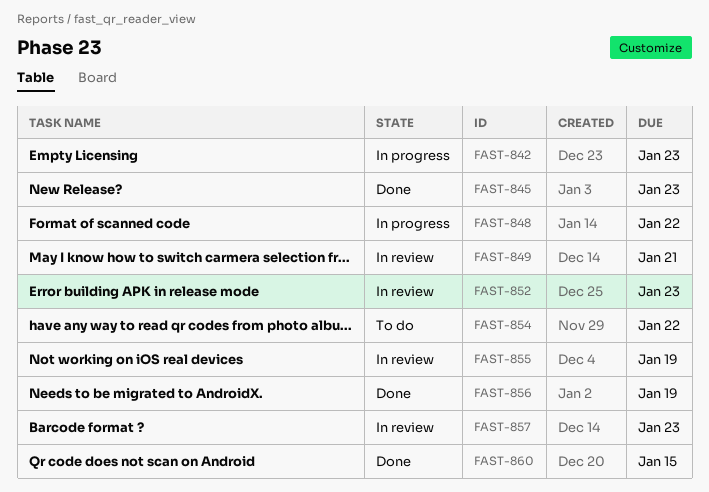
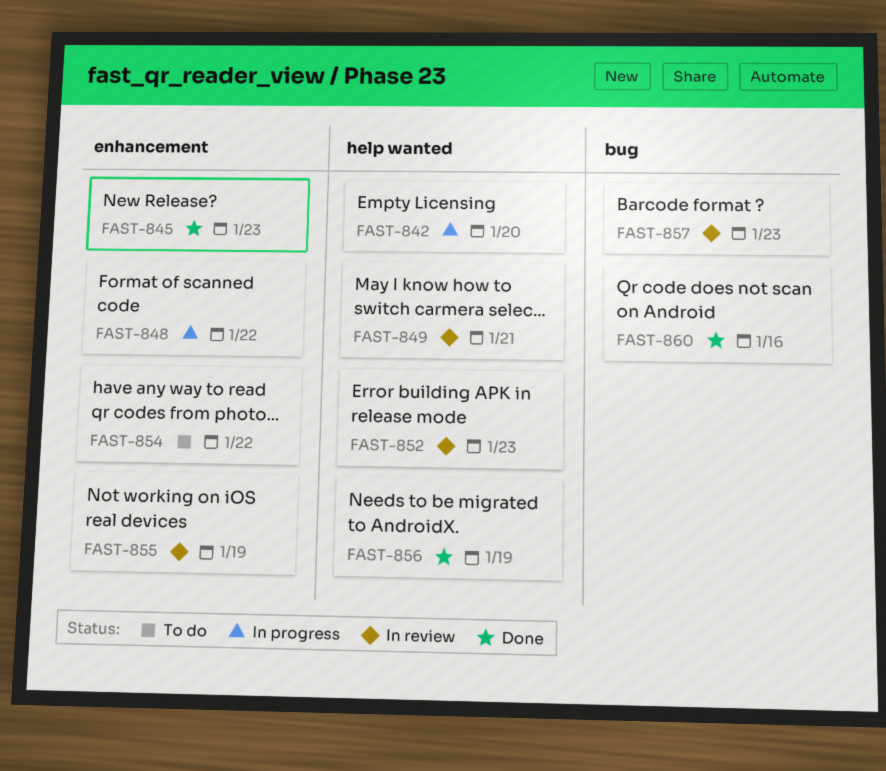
FAST-842, due: Jan 23 -> Jan 20
FAST-860, due: Jan 15 -> Jan 16

